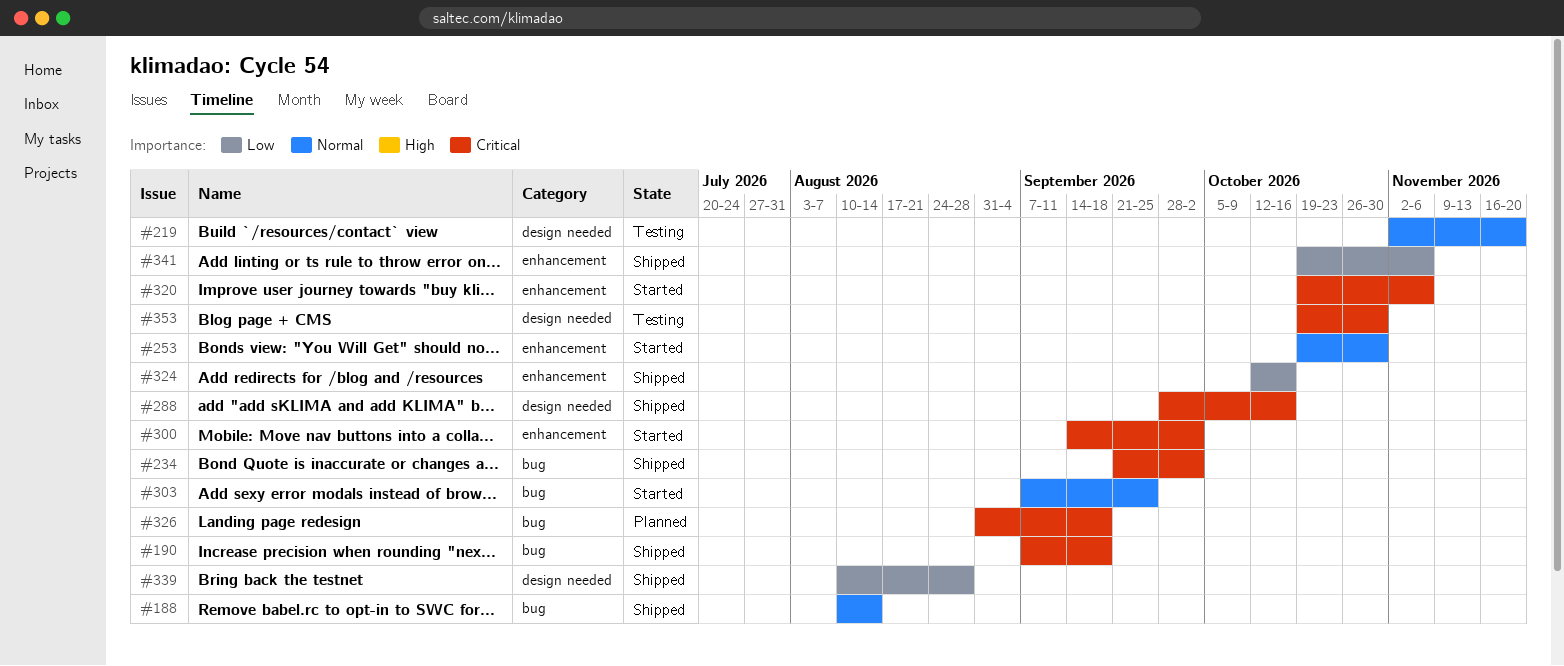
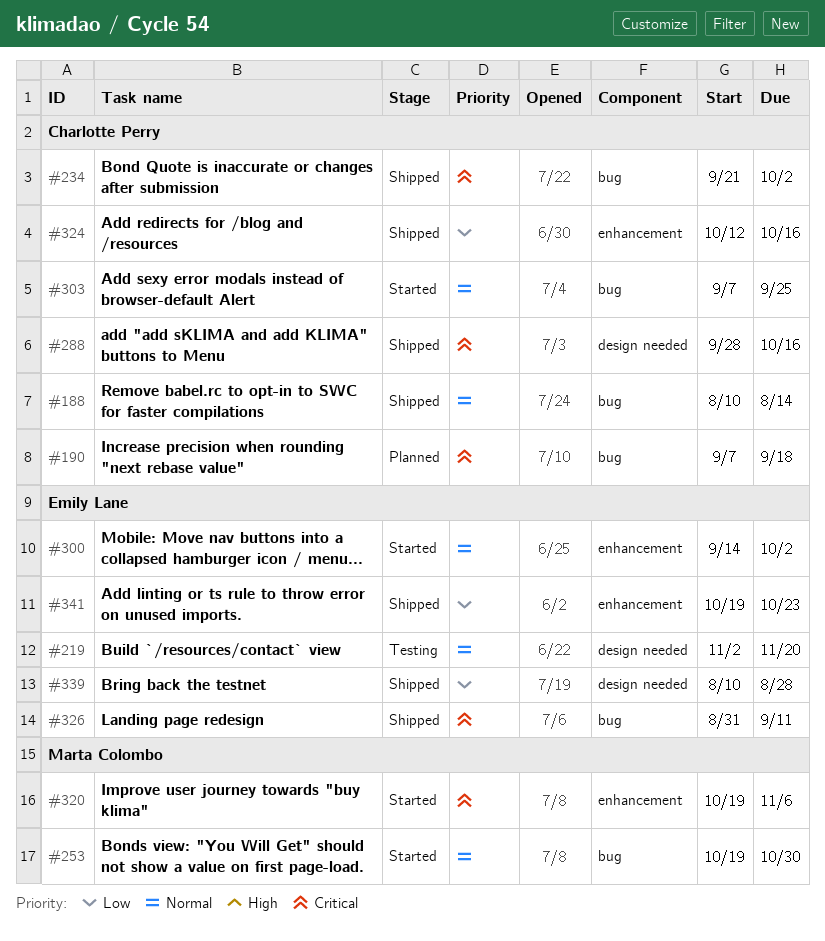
#190, status: Shipped -> Planned
#253, label: enhancement -> bug
#300, priority: Critical -> Normal
#326, status: Planned -> Shipped
#326, due: Sep 18 -> Sep 11
#341, due: Nov 6 -> Oct 23
#353: present -> none

